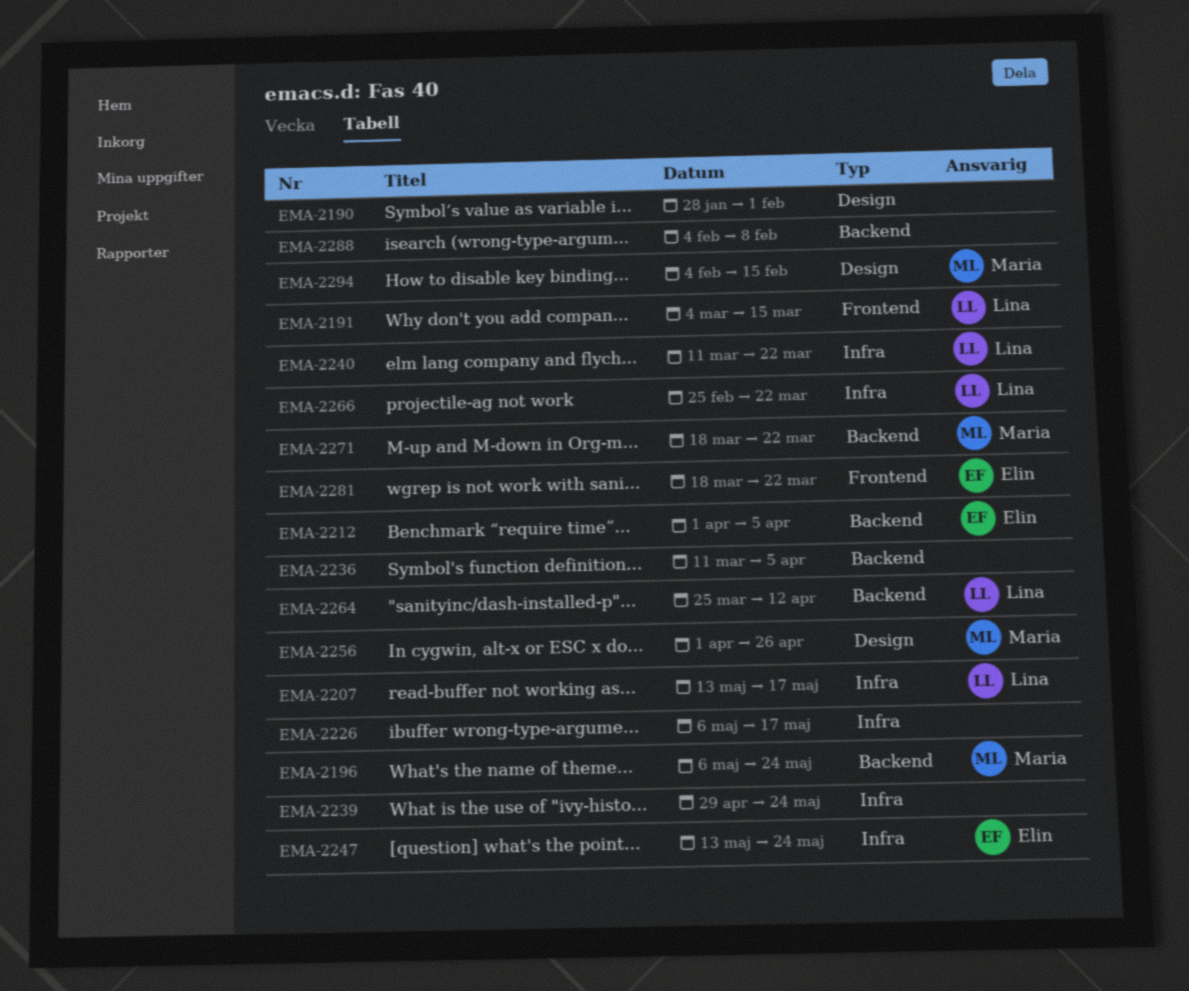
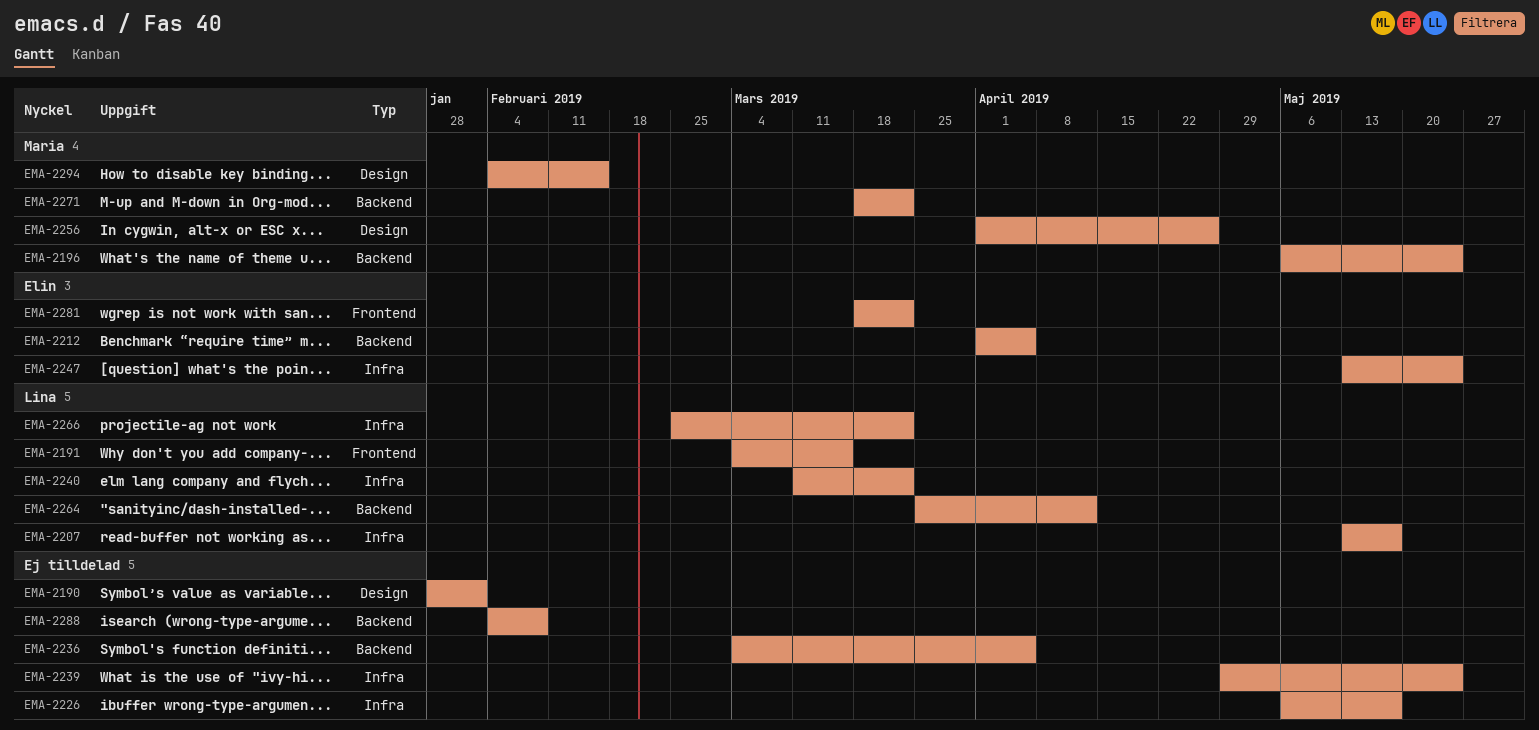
EMA-2236, start: Mar 11 -> Mar 4

